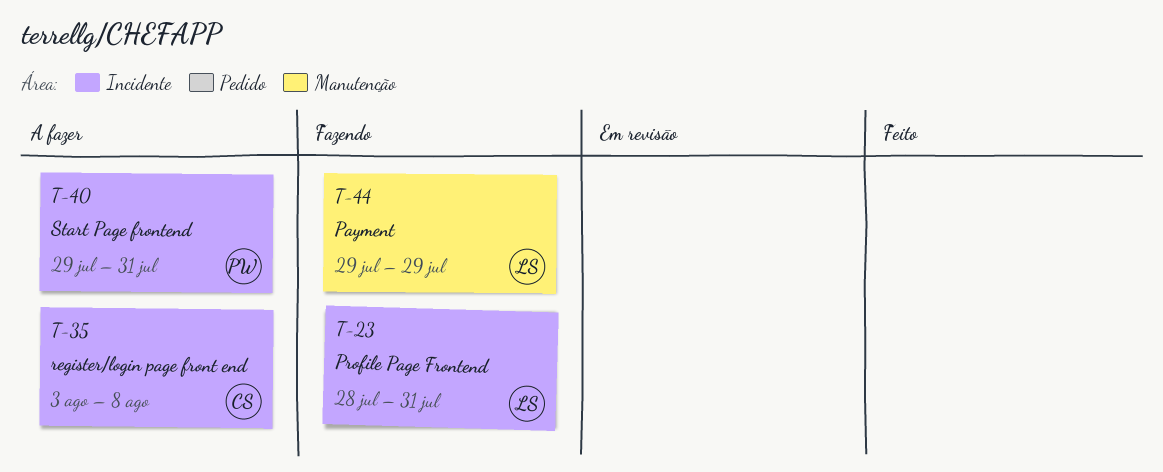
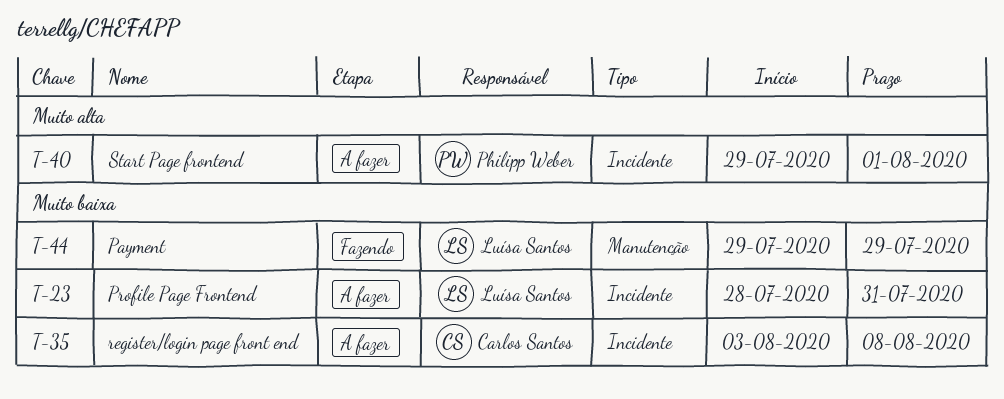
T-23, status: Fazendo -> A fazer
T-40, due: Jul 31 -> Aug 1

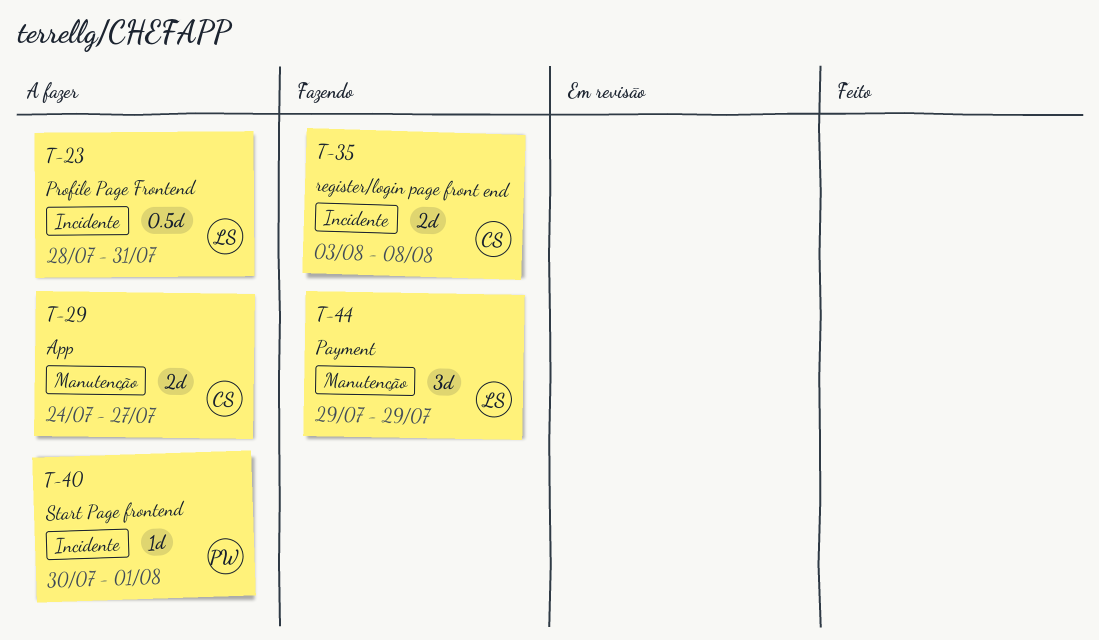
T-29: none -> present
T-35, status: A fazer -> Fazendo
T-40, start: Jul 29 -> Jul 30

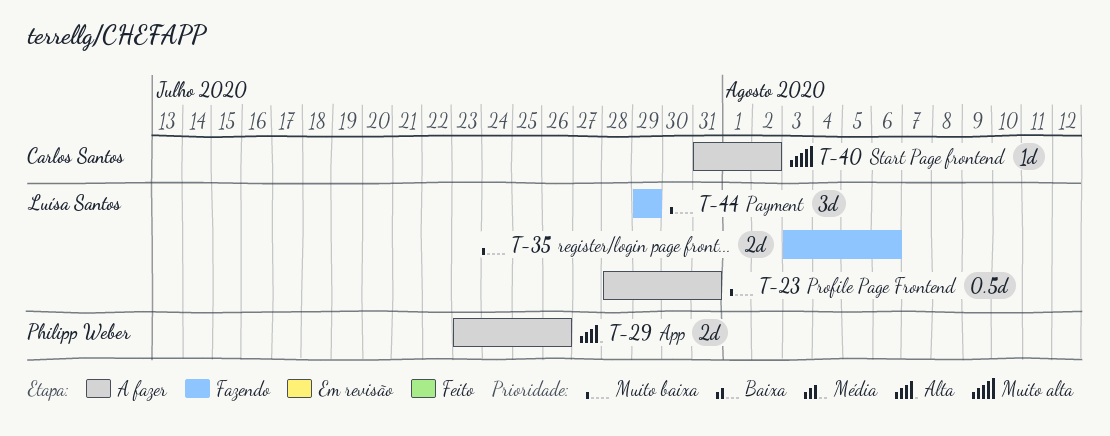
T-29, owner: Carlos Santos -> Philipp Weber
T-29, start: Jul 24 -> Jul 23
T-29, due: Jul 27 -> Jul 26
T-35, owner: Carlos Santos -> Luísa Santos
T-35, due: Aug 8 -> Aug 6
T-40, owner: Philipp Weber -> Carlos Santos
T-40, start: Jul 30 -> Jul 31
T-40, due: Aug 1 -> Aug 2

